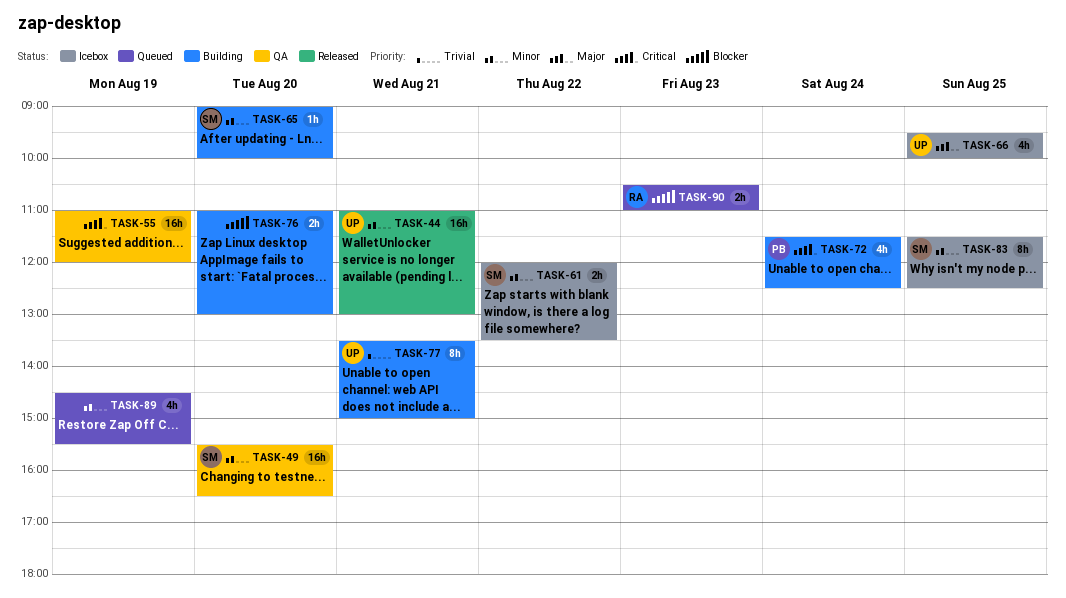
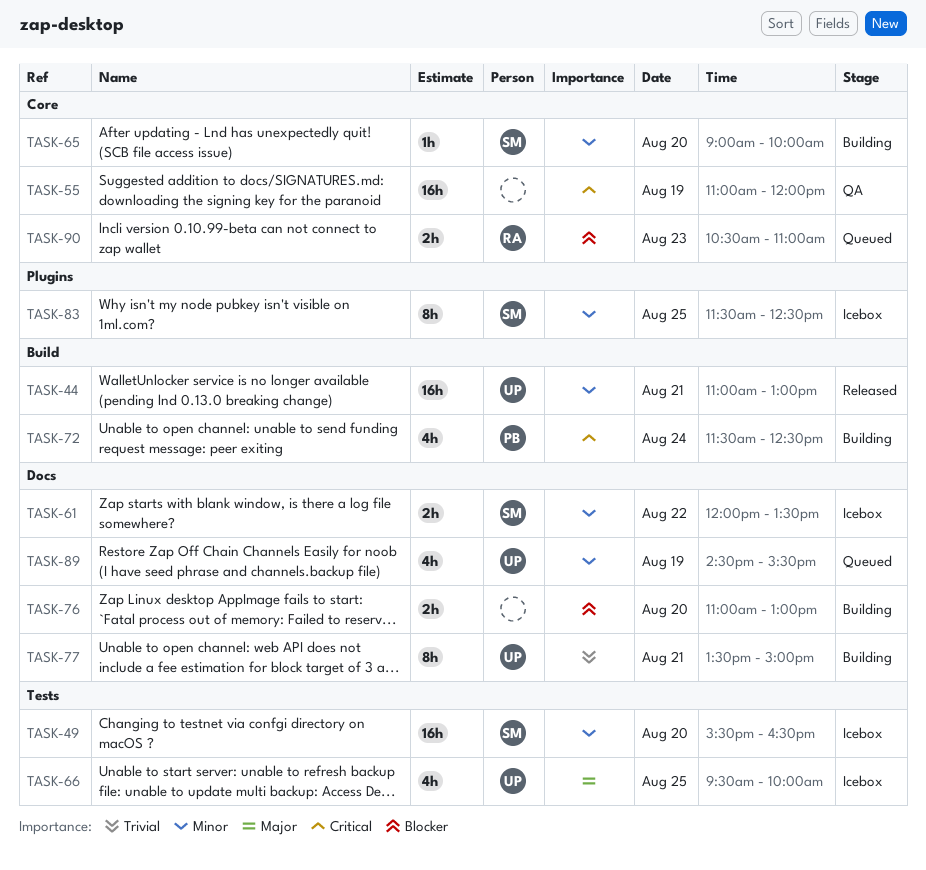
TASK-49, status: QA -> Icebox
TASK-89, owner: none -> UP

